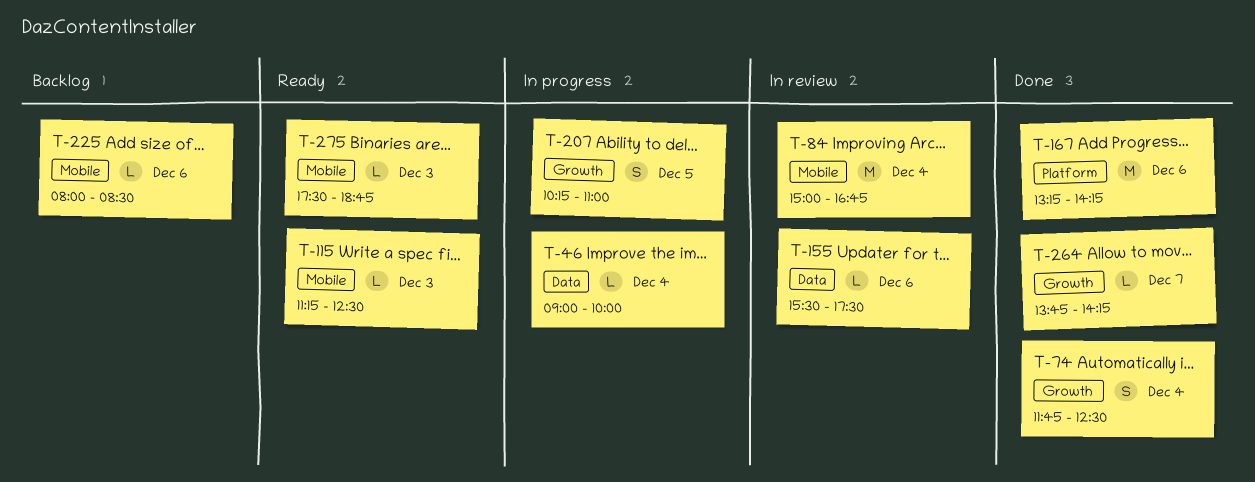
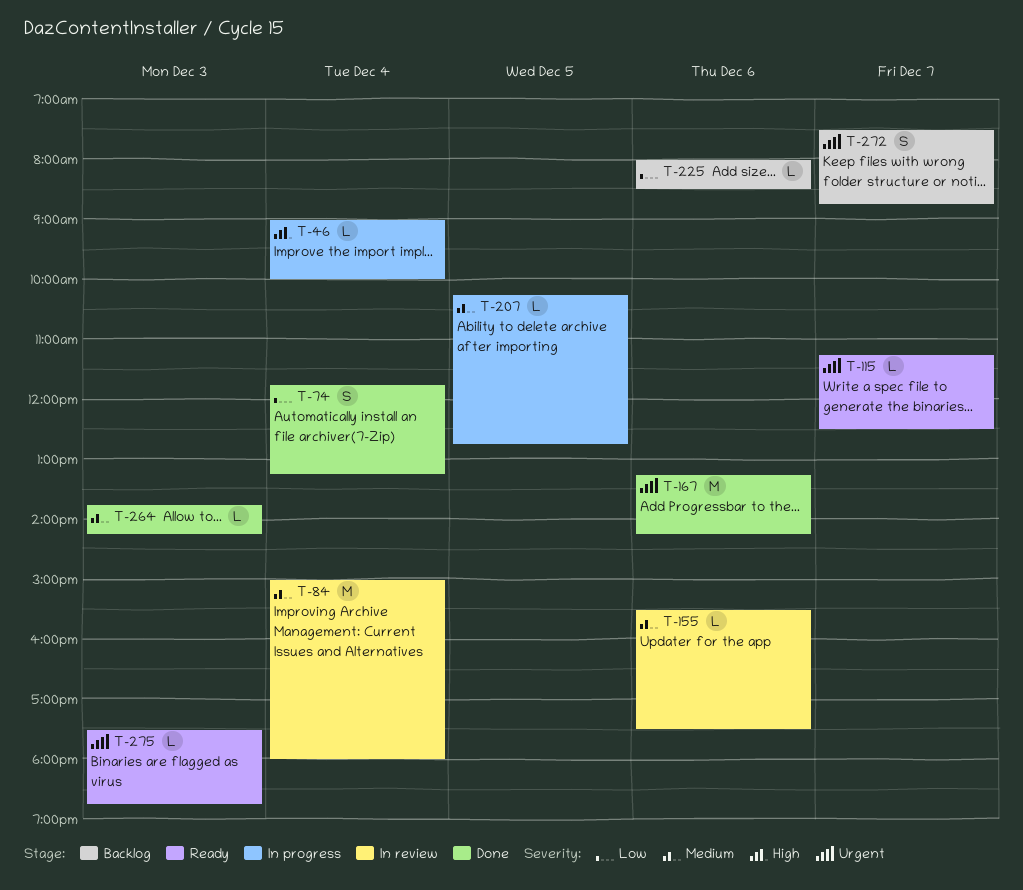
T-74, ends: 12:30 -> 13:15
T-84, ends: 16:45 -> 18:00
T-115, day: Dec 3 -> Dec 7
T-207, estimate: S -> L
T-207, ends: 11:00 -> 12:45
T-264, day: Dec 7 -> Dec 3
T-272: none -> present

